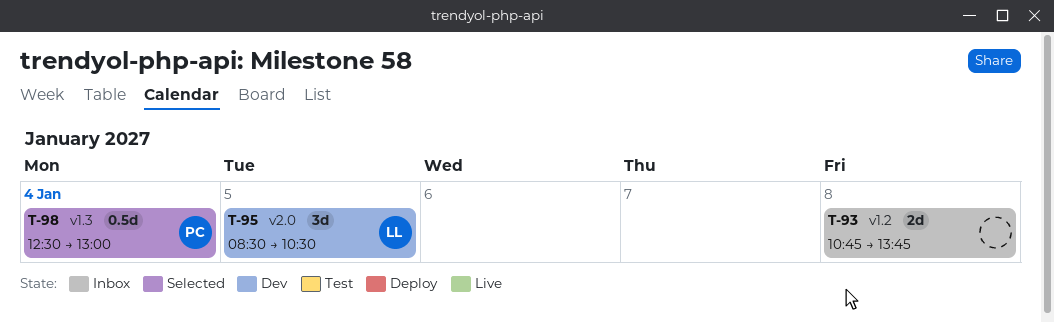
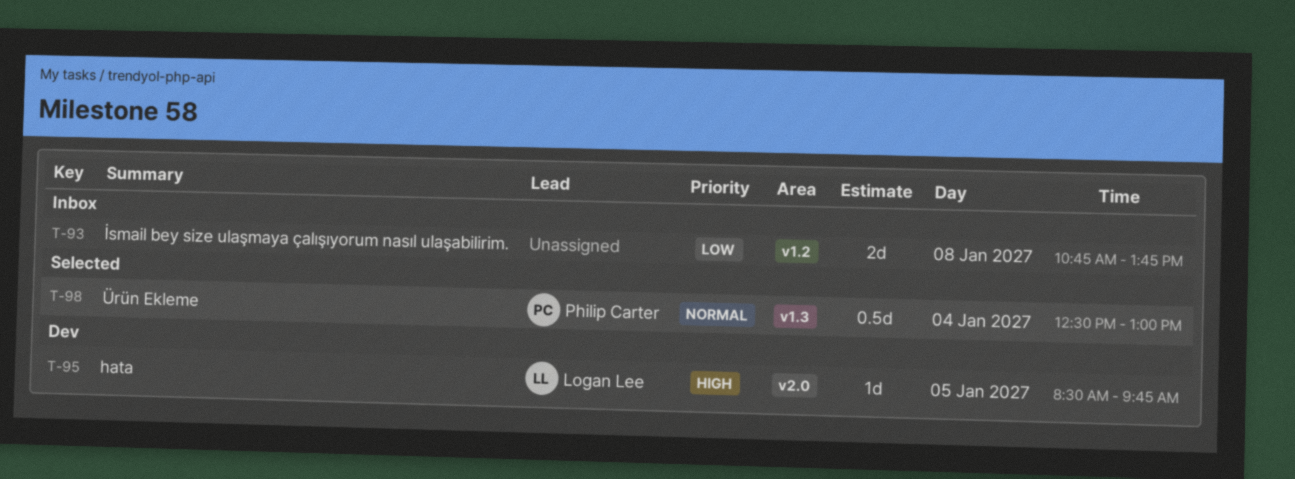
T-95, estimate: 3d -> 1d
T-95, ends: 10:30 -> 09:45

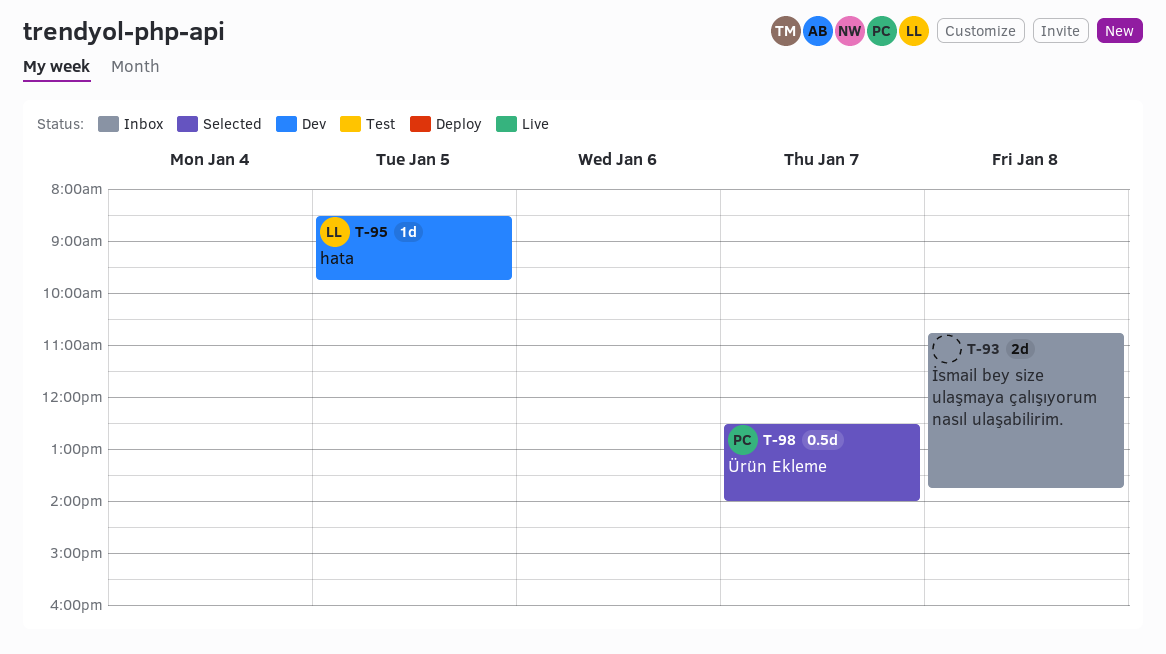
T-98, day: Jan 4 -> Jan 7
T-98, ends: 13:00 -> 14:00

